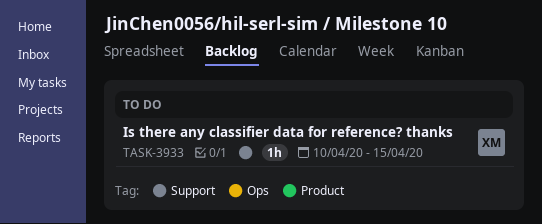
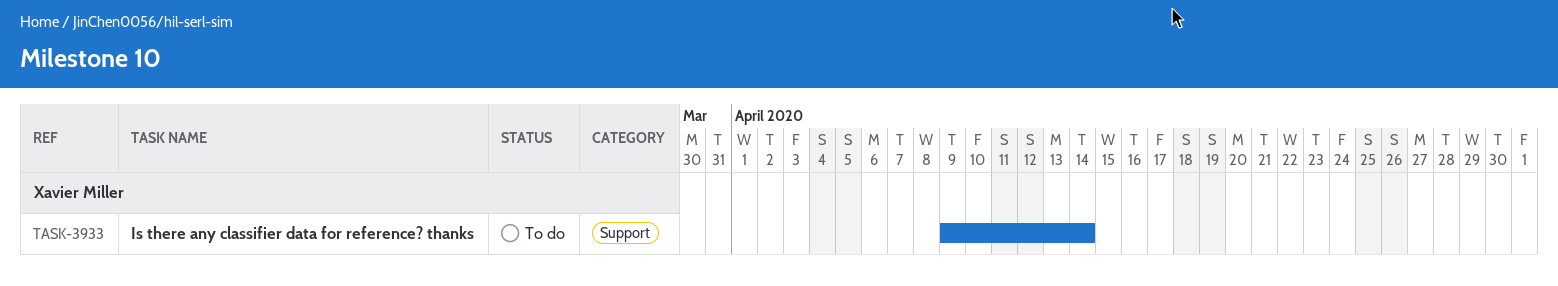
TASK-3933, start: Apr 10 -> Apr 9
TASK-3933, due: Apr 15 -> Apr 14

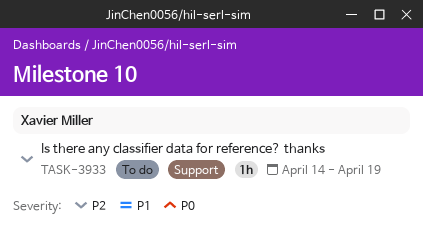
TASK-3933, start: Apr 9 -> Apr 14
TASK-3933, due: Apr 14 -> Apr 19

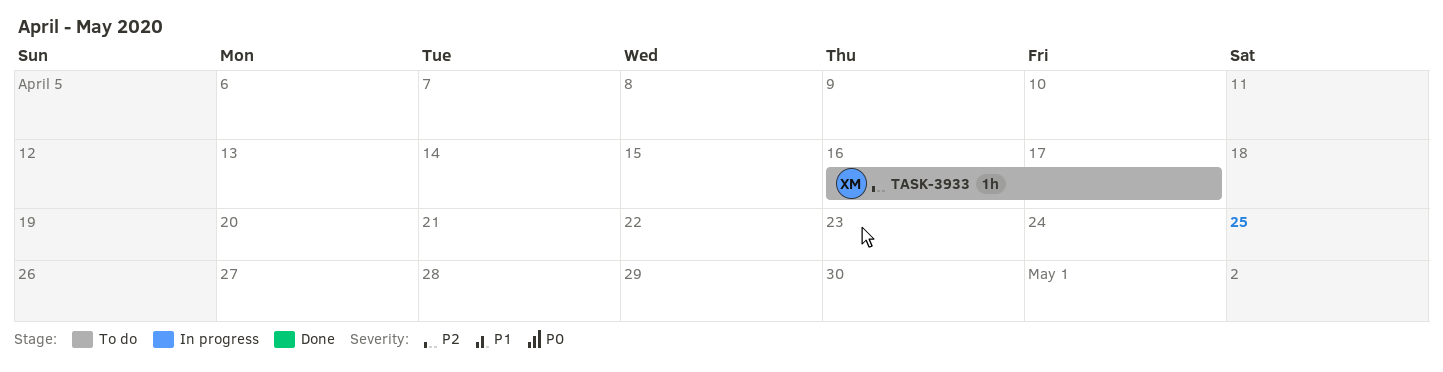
TASK-3933, start: Apr 14 -> Apr 16
TASK-3933, due: Apr 19 -> Apr 17

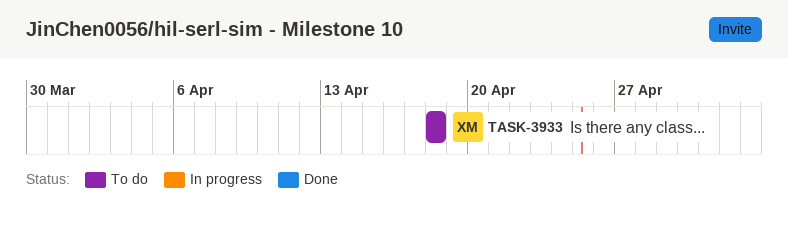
TASK-3933, start: Apr 16 -> Apr 18
TASK-3933, due: Apr 17 -> Apr 18

